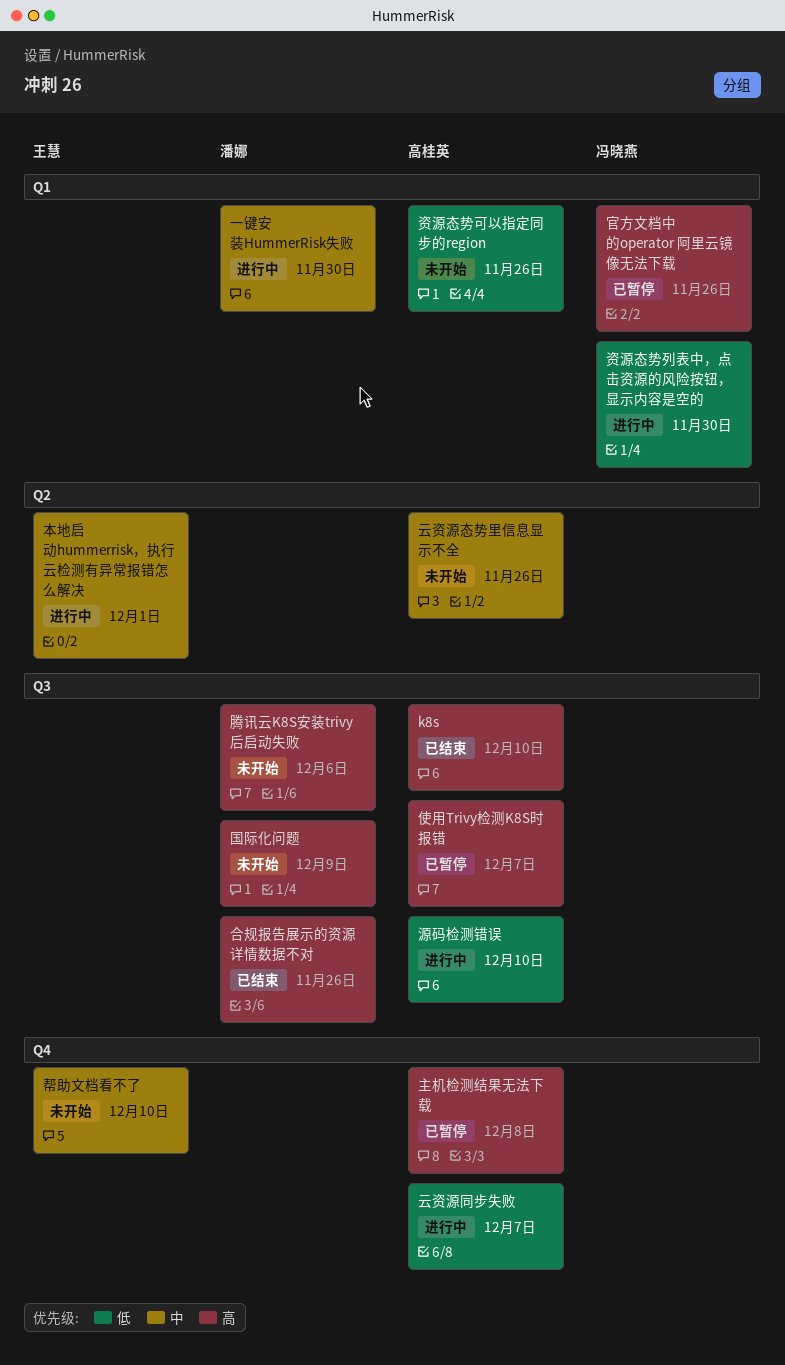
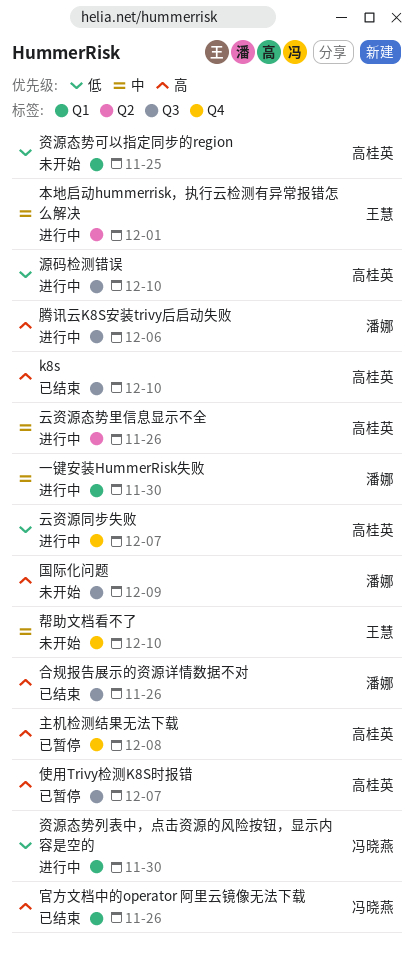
云资源态势里信息显示不全, status: 未开始 -> 进行中
官方文档中的operator 阿里云镜像无法下载, status: 已暂停 -> 已结束
腾讯云K8S安装trivy后启动失败, status: 未开始 -> 进行中
资源态势可以指定同步的region, due: Nov 26 -> Nov 25

